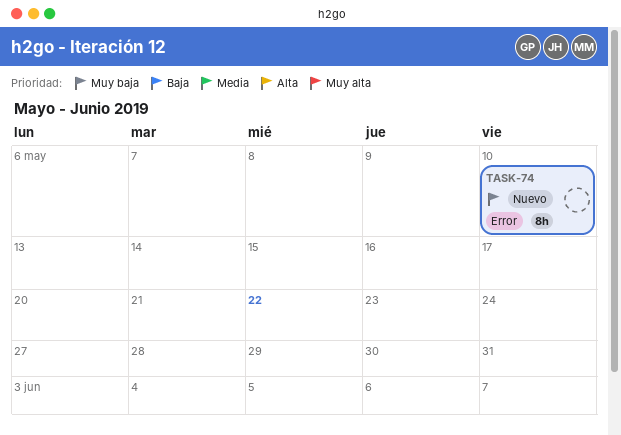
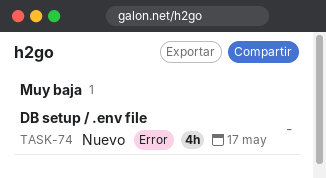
TASK-74, estimate: 8h -> 4h
TASK-74, due: May 10 -> May 17

